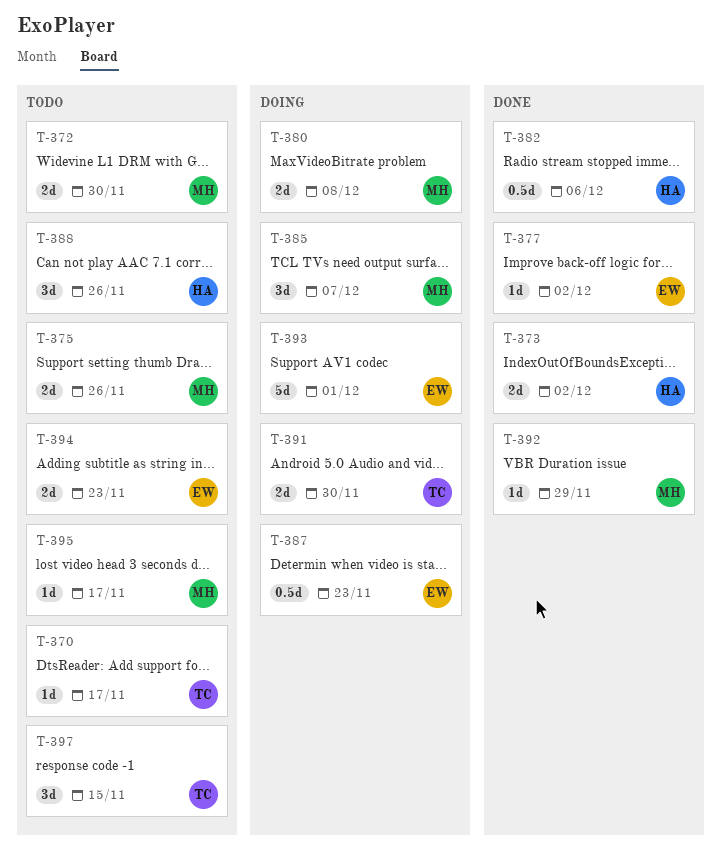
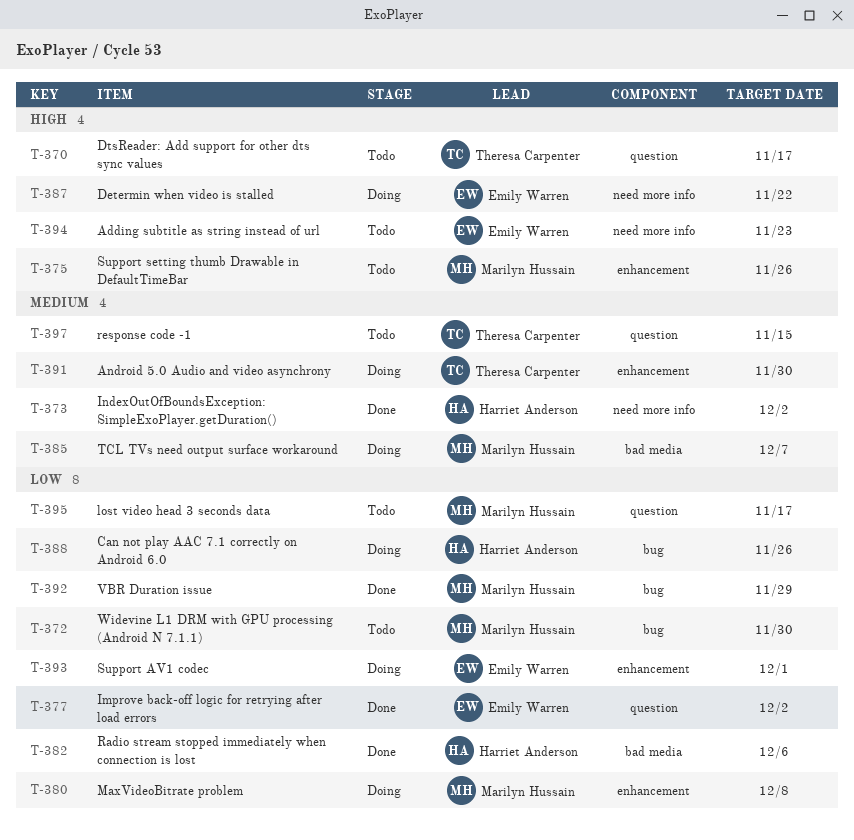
T-387, due: Nov 23 -> Nov 22
T-388, status: Todo -> Doing

